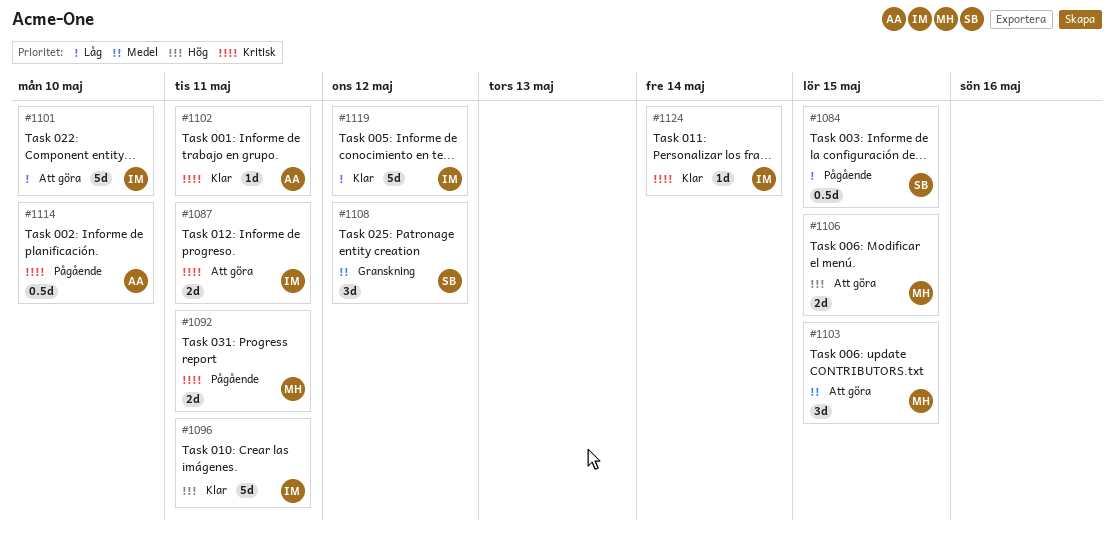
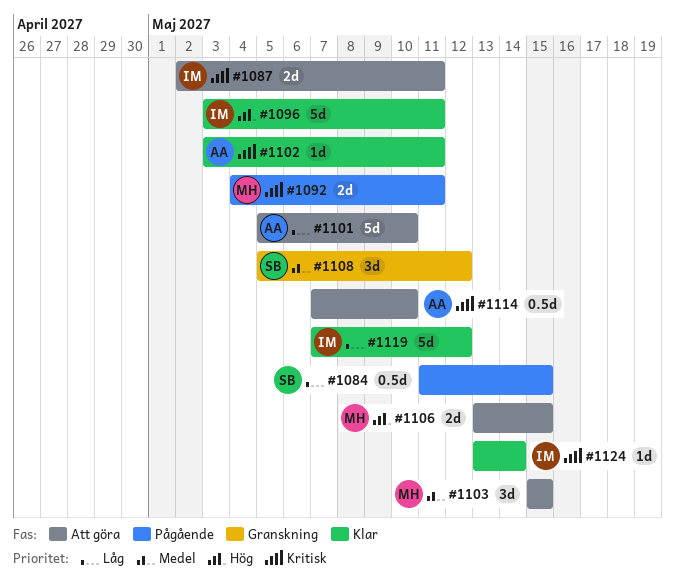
#1101, owner: IM -> AA
#1114, status: Pågående -> Att göra

